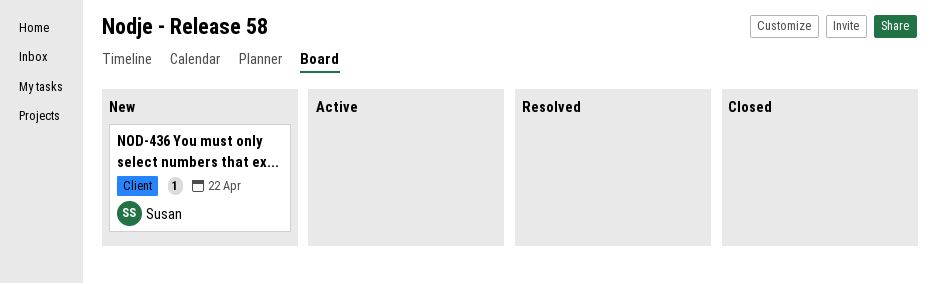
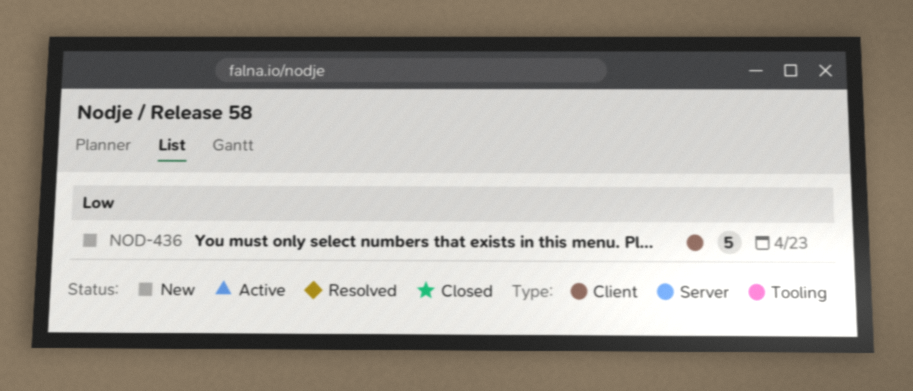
NOD-436, estimate: 1 -> 5
NOD-436, due: Apr 22 -> Apr 23

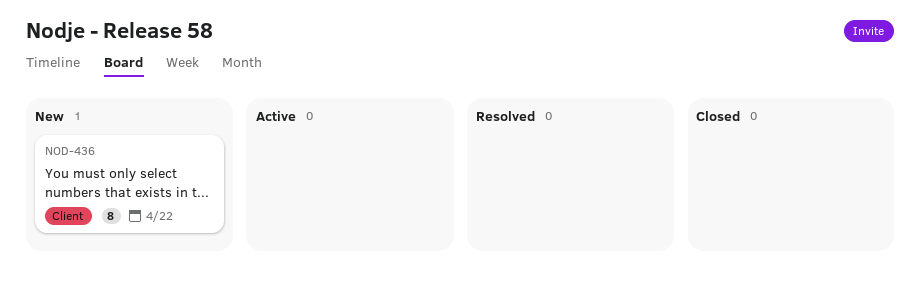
NOD-436, estimate: 5 -> 8
NOD-436, due: Apr 23 -> Apr 22

